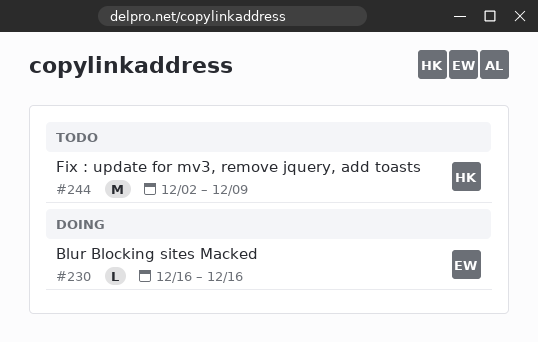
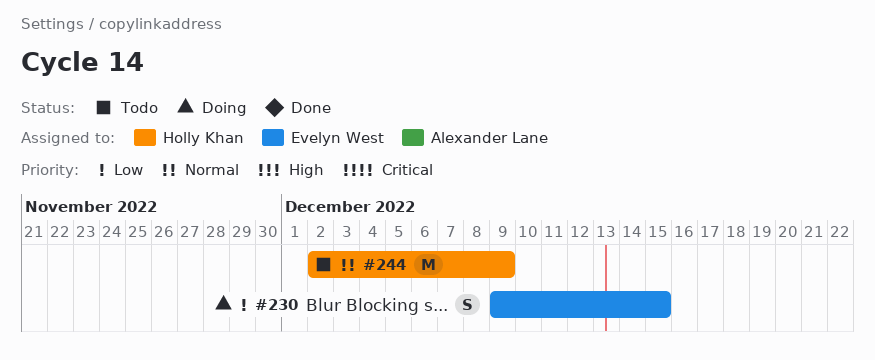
#230, estimate: L -> S
#230, start: Dec 16 -> Dec 9
#230, due: Dec 16 -> Dec 15

